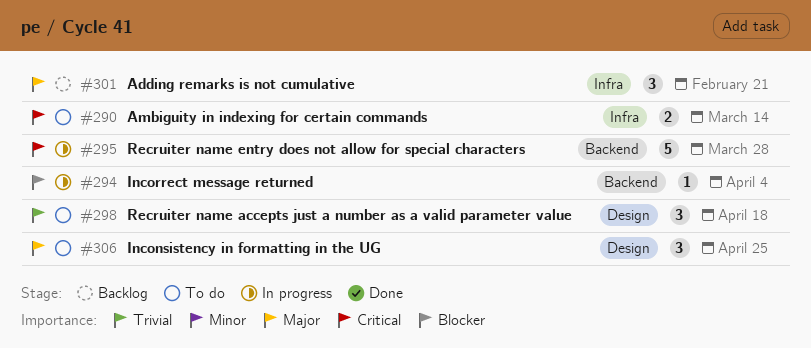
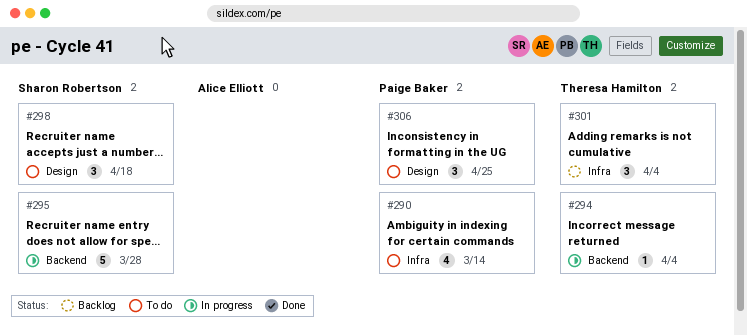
#290, estimate: 2 -> 4
#301, due: Feb 21 -> Apr 4

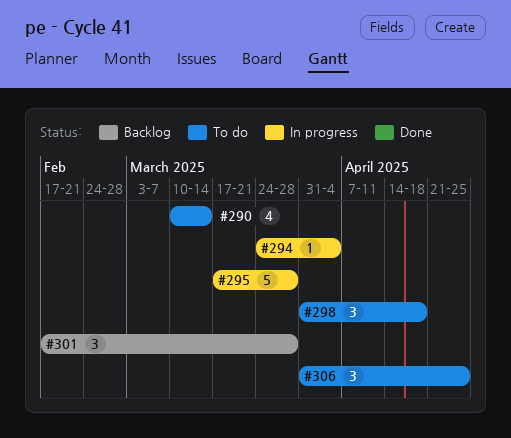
#301, due: Apr 4 -> Mar 28

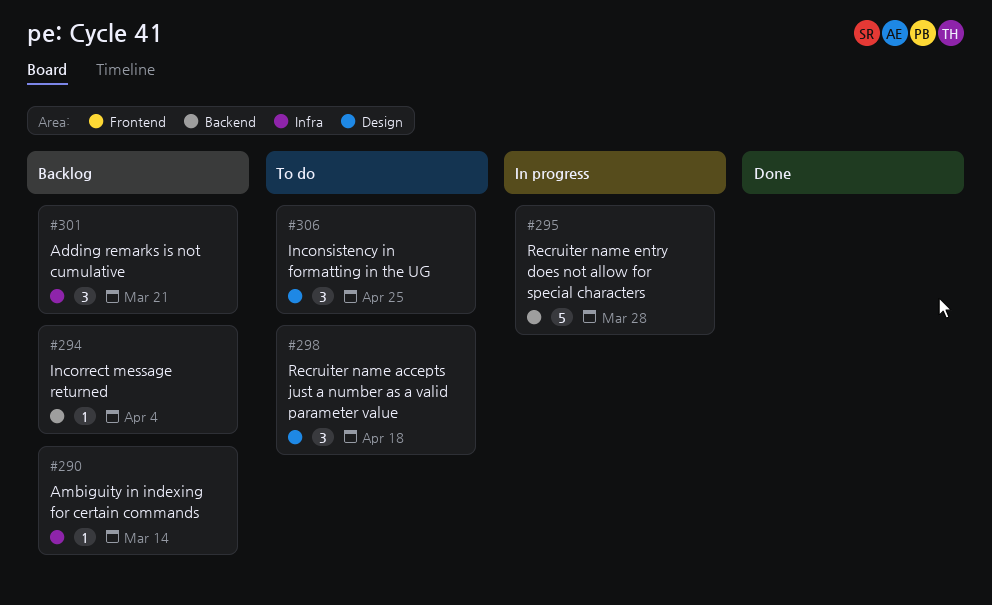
#290, status: To do -> Backlog
#290, estimate: 4 -> 1
#294, status: In progress -> Backlog
#301, due: Mar 28 -> Mar 21

